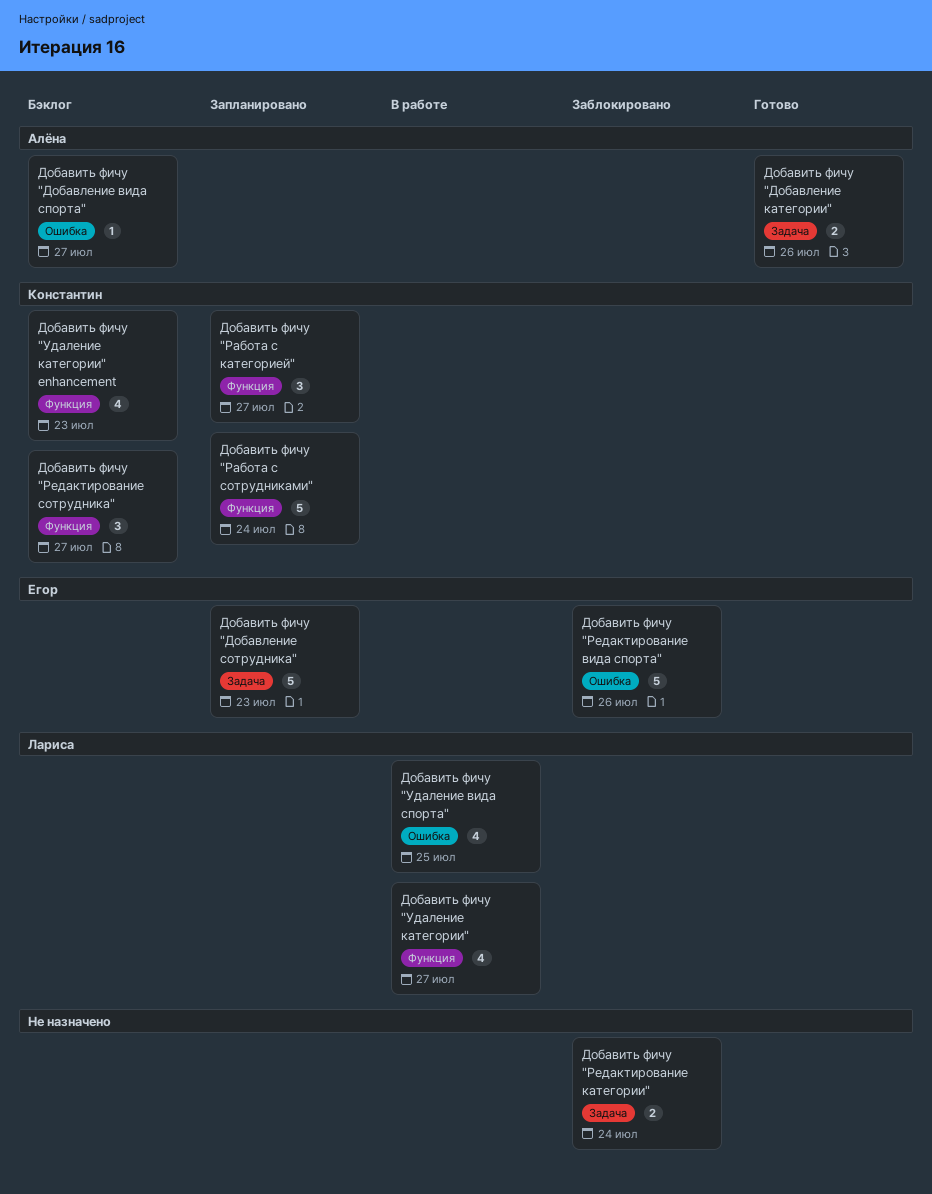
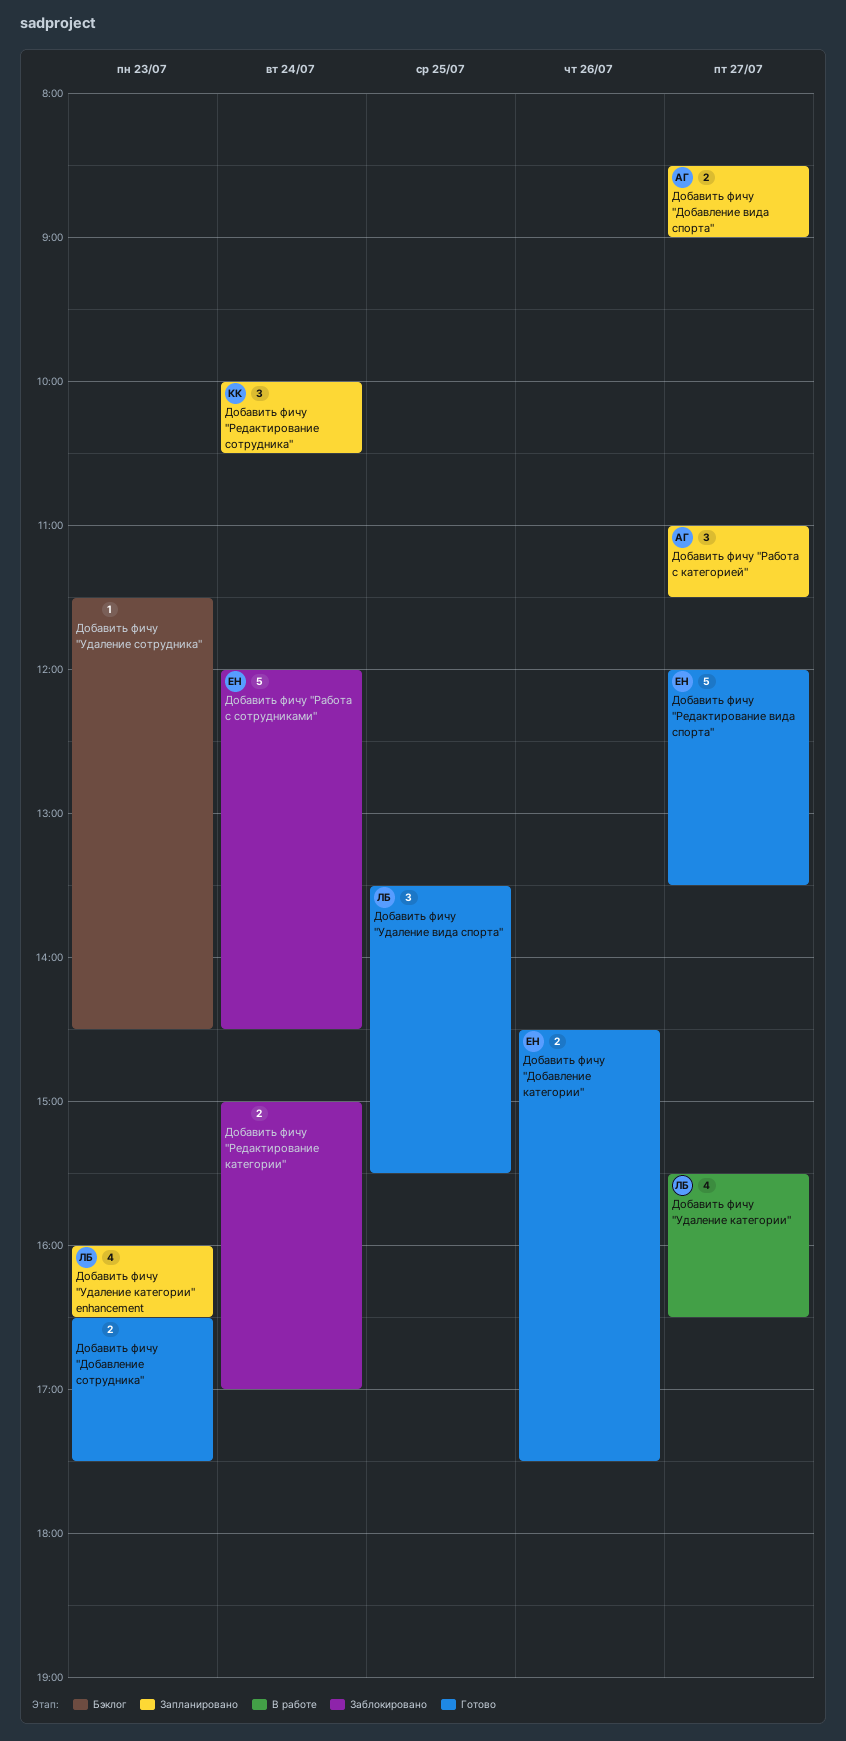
Добавить фичу "Добавление вида спорта", status: Бэклог -> Запланировано
Добавить фичу "Добавление вида спорта", estimate: 1 -> 2
Добавить фичу "Добавление категории", owner: Алёна -> Егор
Добавить фичу "Добавление сотрудника", status: Запланировано -> Готово
Добавить фичу "Добавление сотрудника", owner: Егор -> none
Добавить фичу "Добавление сотрудника", estimate: 5 -> 2
Добавить фичу "Работа с категорией", owner: Константин -> Алёна
Добавить фичу "Работа с сотрудниками", status: Запланировано -> Заблокировано
Добавить фичу "Работа с сотрудниками", owner: Константин -> Егор
Добавить фичу "Редактирование вида спорта", status: Заблокировано -> Готово
Добавить фичу "Редактирование вида спорта", day: Jul 26 -> Jul 27
Добавить фичу "Редактирование сотрудника", status: Бэклог -> Запланировано
Добавить фичу "Редактирование сотрудника", day: Jul 27 -> Jul 24
Добавить фичу "Удаление вида спорта", status: В работе -> Готово
Добавить фичу "Удаление вида спорта", estimate: 4 -> 3
Добавить фичу "Удаление категории" enhancement, status: Бэклог -> Запланировано
Добавить фичу "Удаление категории" enhancement, owner: Константин -> Лариса
Добавить фичу "Удаление сотрудника": none -> present

